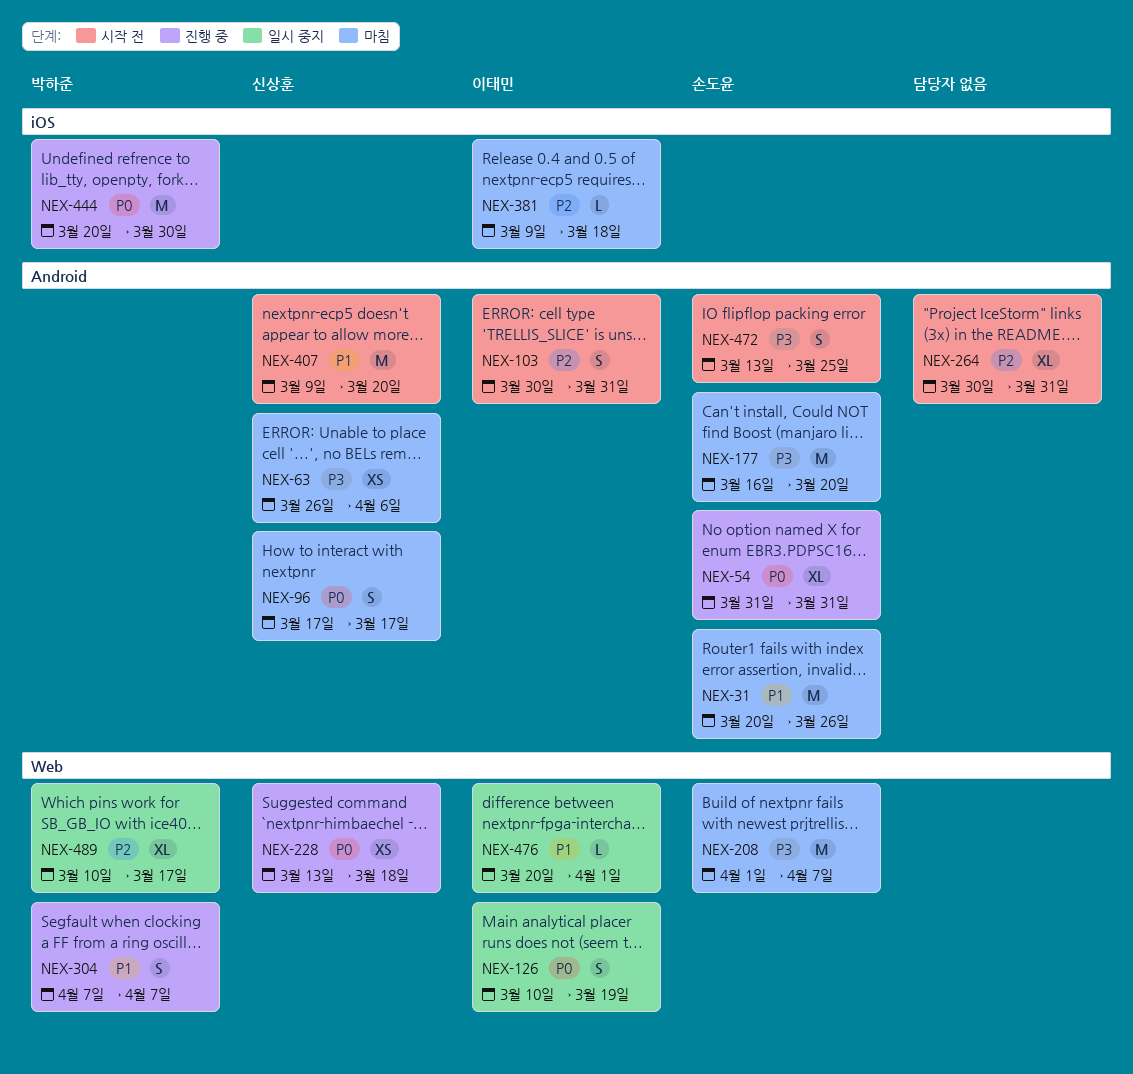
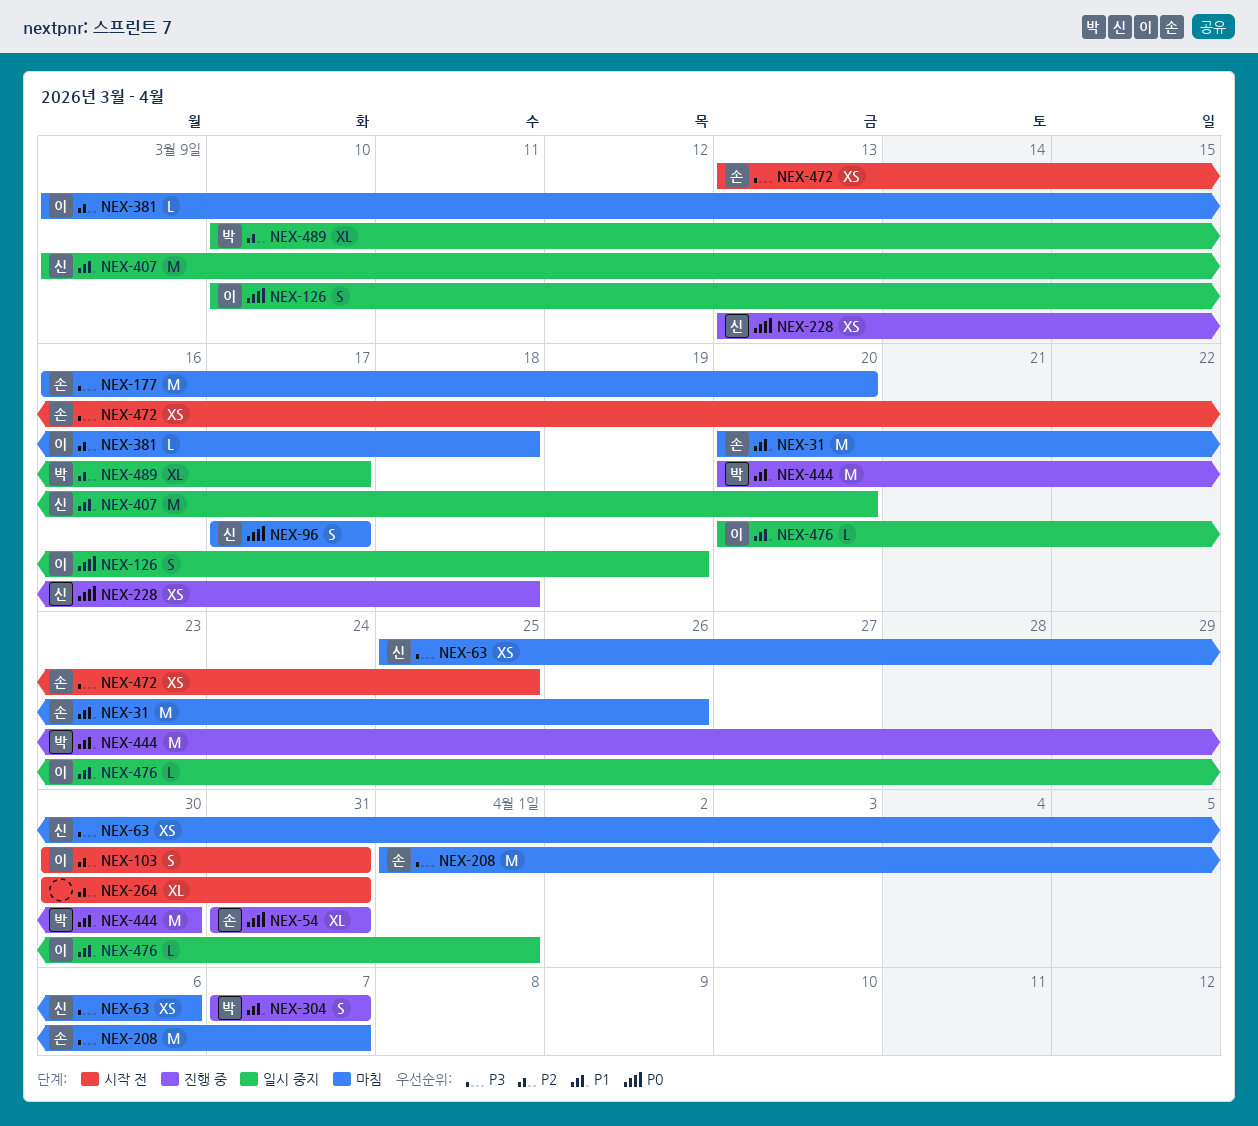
NEX-63, start: Mar 26 -> Mar 25
NEX-407, status: 시작 전 -> 일시 중지
NEX-444, priority: P0 -> P1
NEX-472, estimate: S -> XS

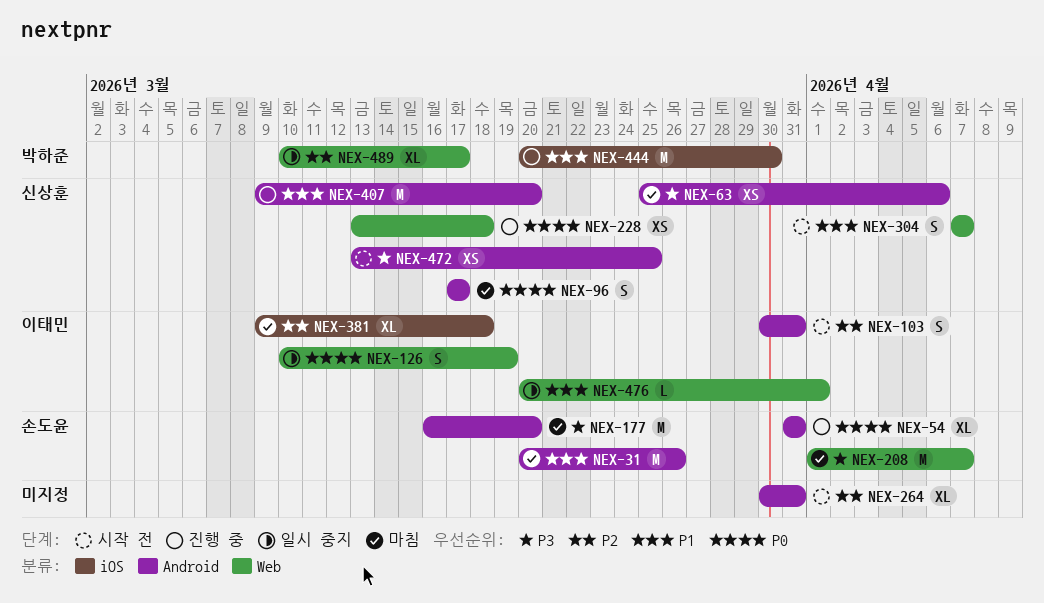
NEX-304, status: 진행 중 -> 시작 전
NEX-304, owner: 박하준 -> 신상훈
NEX-381, estimate: L -> XL
NEX-407, status: 일시 중지 -> 진행 중
NEX-472, owner: 손도윤 -> 신상훈

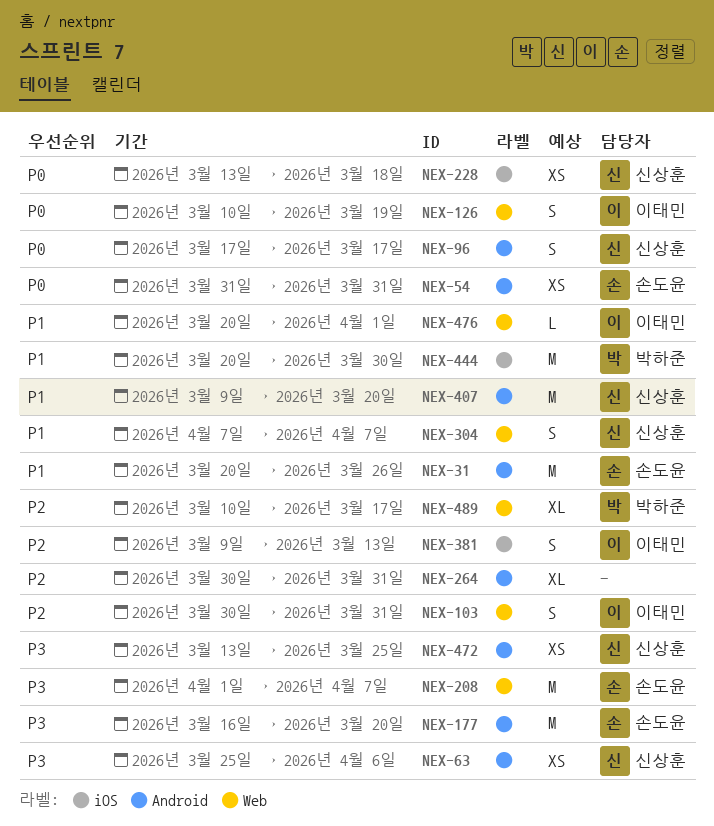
NEX-54, estimate: XL -> XS
NEX-103, label: Android -> Web
NEX-228, label: Web -> iOS
NEX-381, estimate: XL -> S
NEX-381, due: Mar 18 -> Mar 13

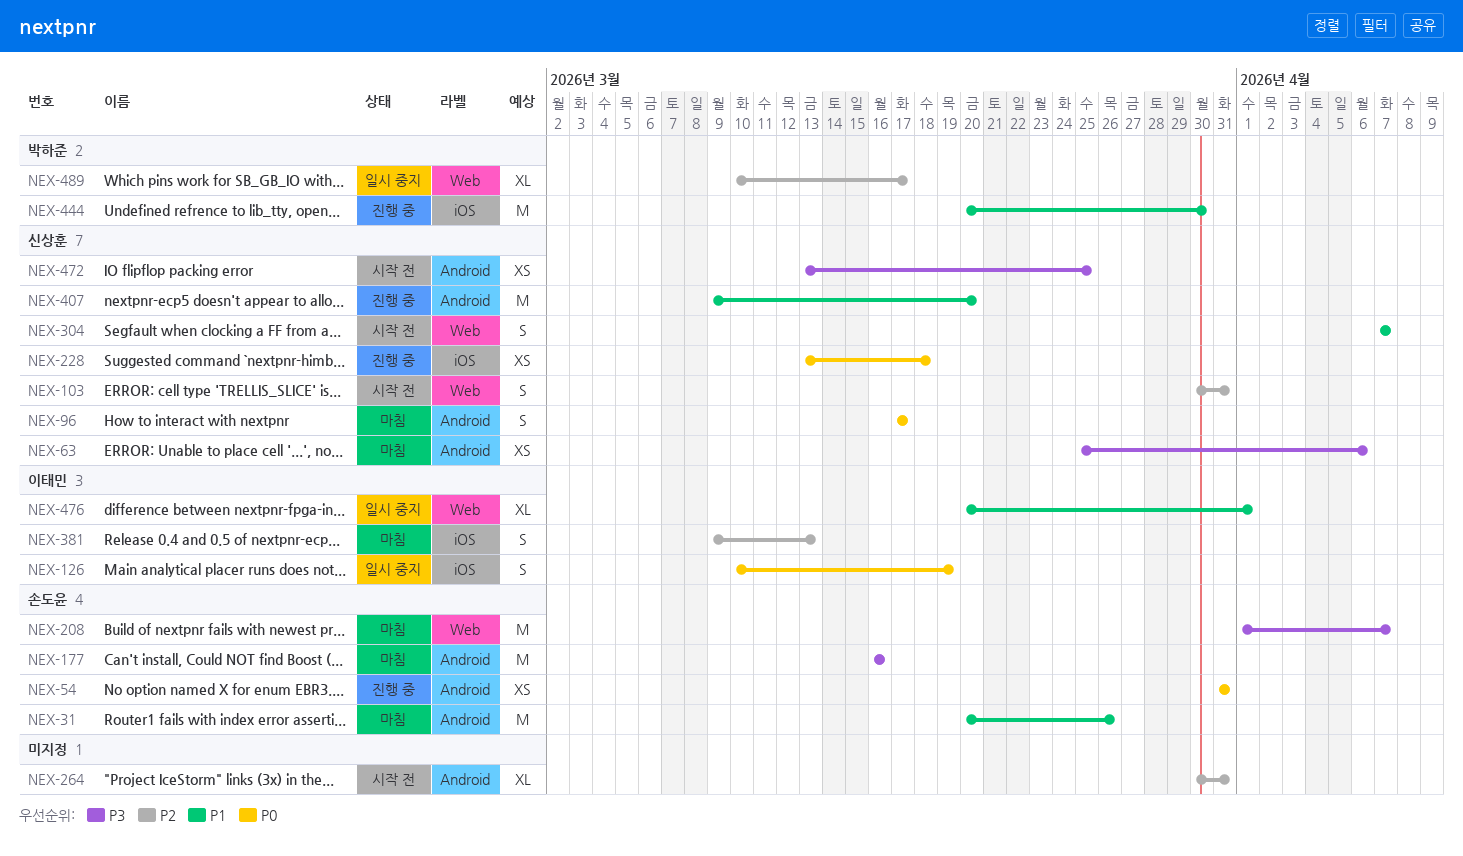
NEX-103, owner: 이태민 -> 신상훈
NEX-126, label: Web -> iOS
NEX-177, due: Mar 20 -> Mar 16
NEX-476, estimate: L -> XL

